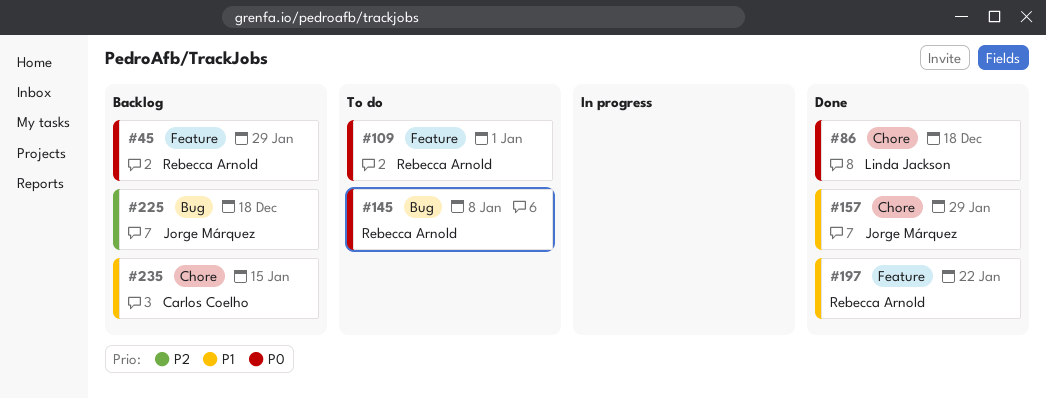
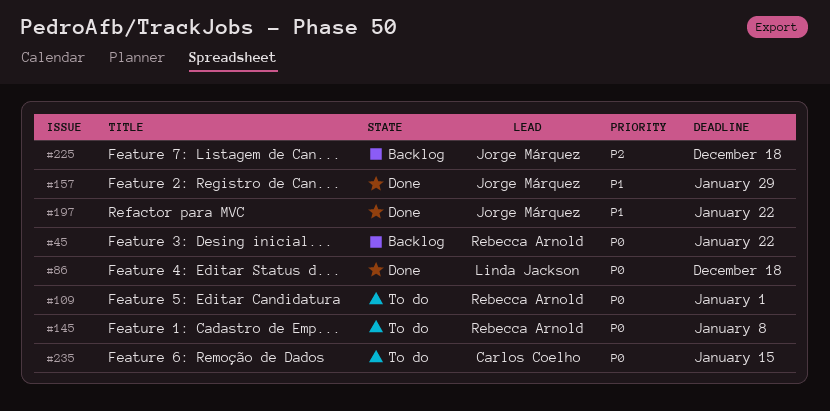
#45, due: Jan 29 -> Jan 22
#197, owner: Rebecca Arnold -> Jorge Márquez
#235, status: Backlog -> To do
#235, priority: P1 -> P0

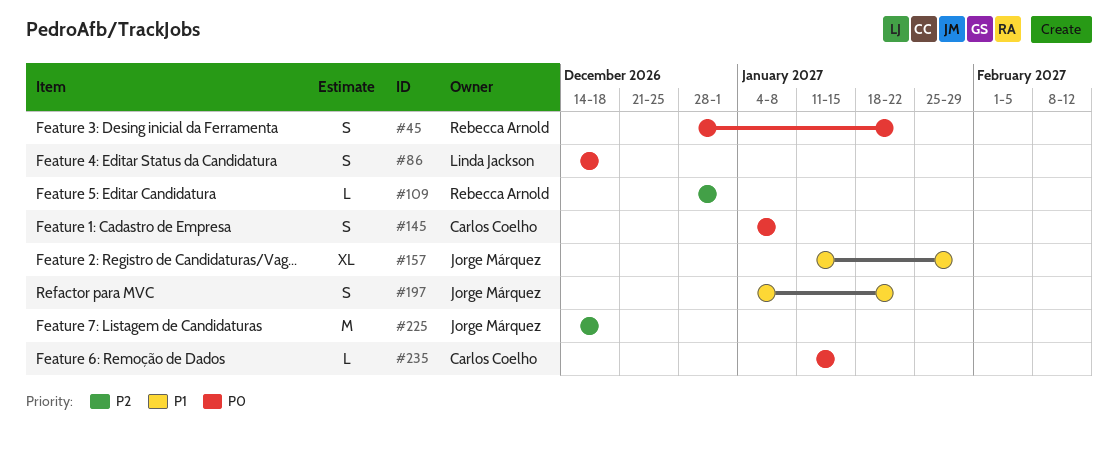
#109, priority: P0 -> P2
#145, owner: Rebecca Arnold -> Carlos Coelho

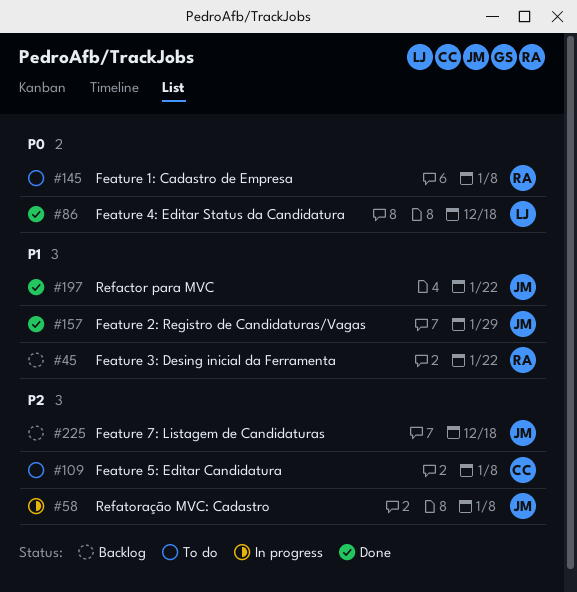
#45, priority: P0 -> P1
#58: none -> present
#109, owner: Rebecca Arnold -> Carlos Coelho
#109, due: Jan 1 -> Jan 8
#145, owner: Carlos Coelho -> Rebecca Arnold
#235: present -> none

